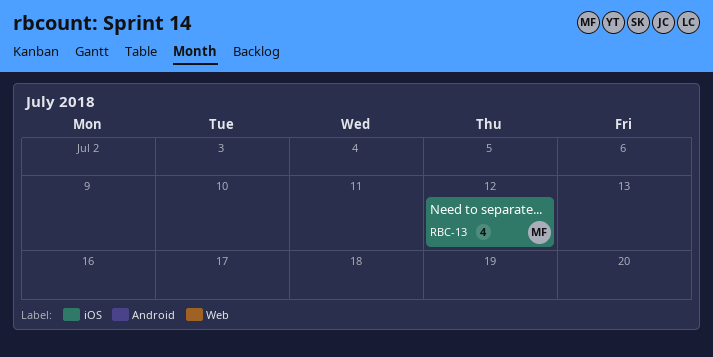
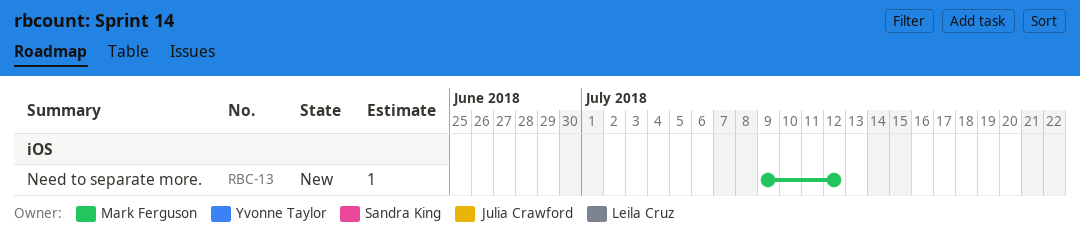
RBC-13, estimate: 4 -> 1

